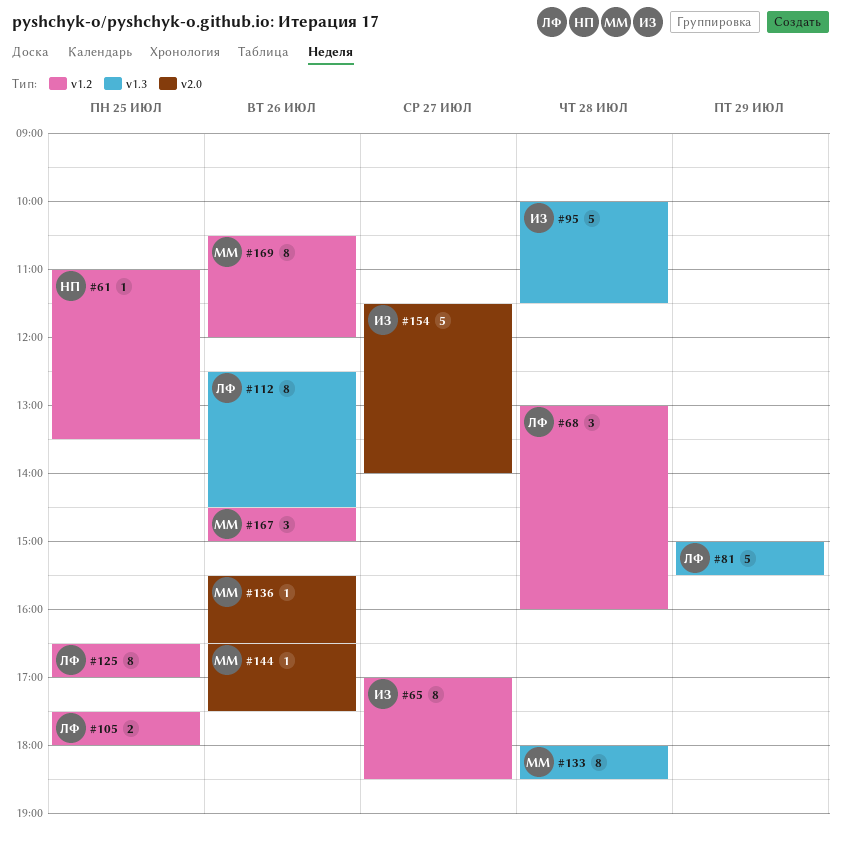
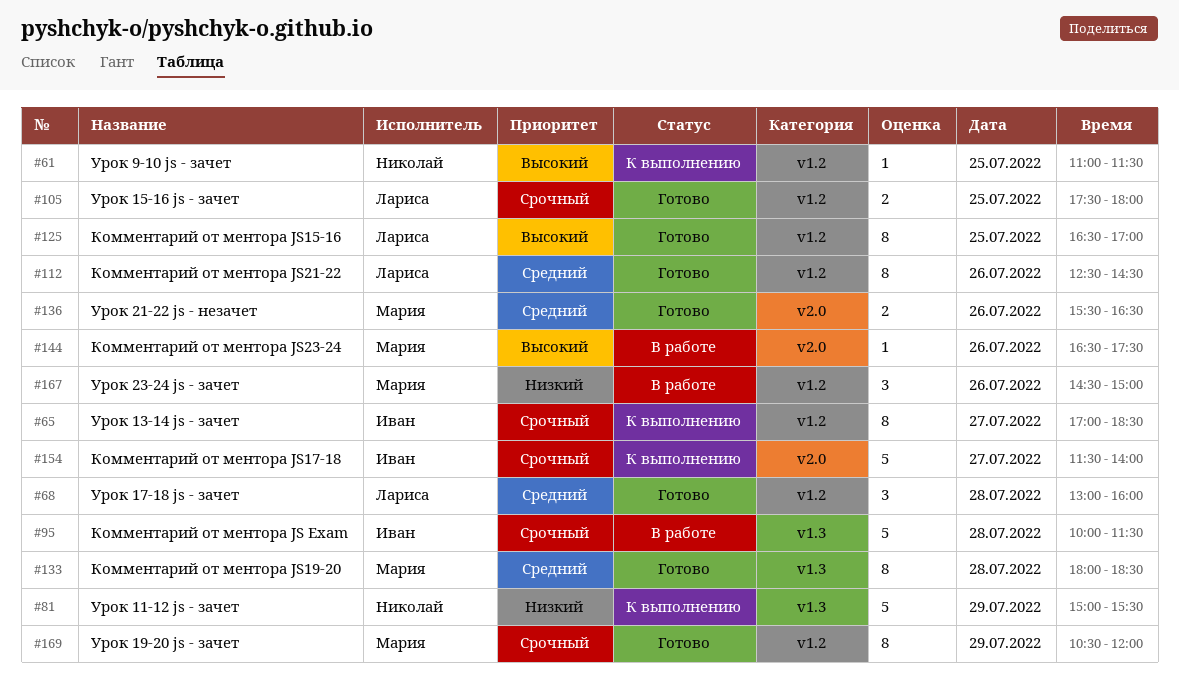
#61, ends: 13:30 -> 11:30
#81, owner: Лариса -> Николай
#112, label: v1.3 -> v1.2
#136, estimate: 1 -> 2
#169, day: Jul 26 -> Jul 29

